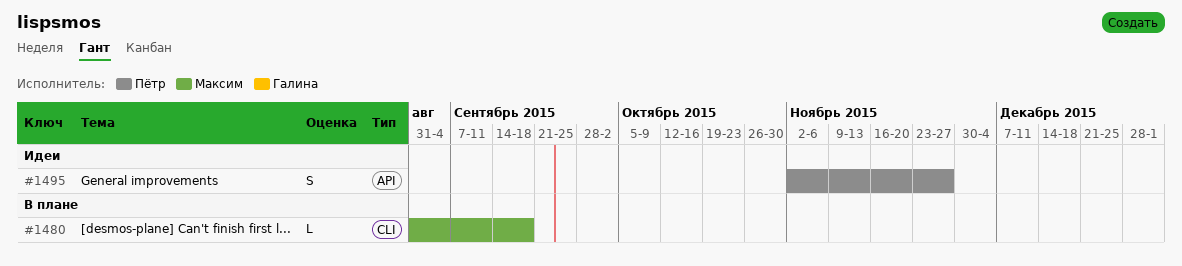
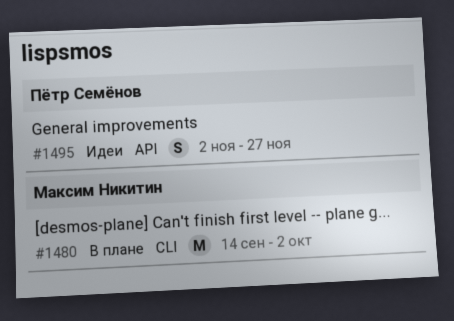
#1480, estimate: L -> M
#1480, start: Aug 31 -> Sep 14
#1480, due: Sep 18 -> Oct 2

